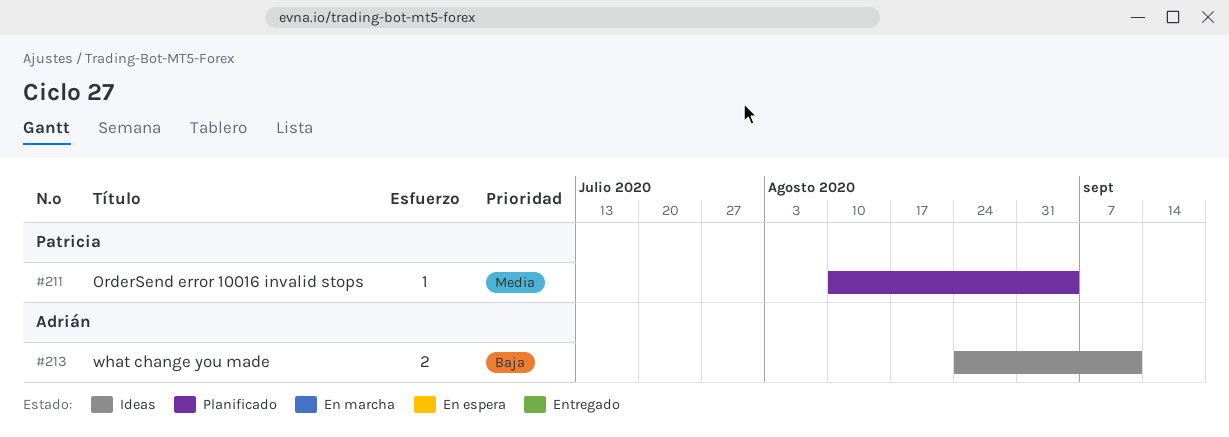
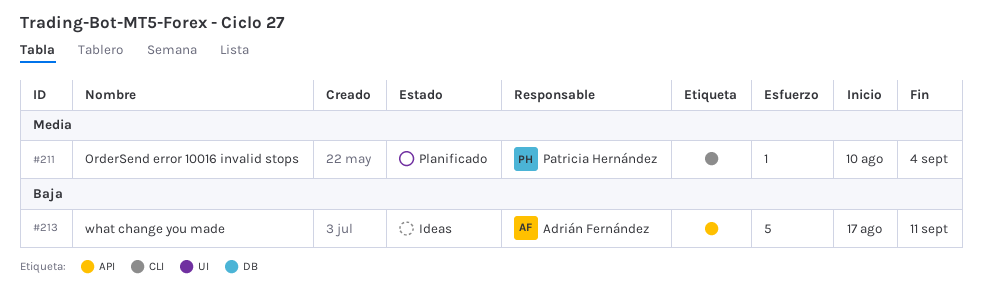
#213, estimate: 2 -> 5
#213, start: Aug 24 -> Aug 17

